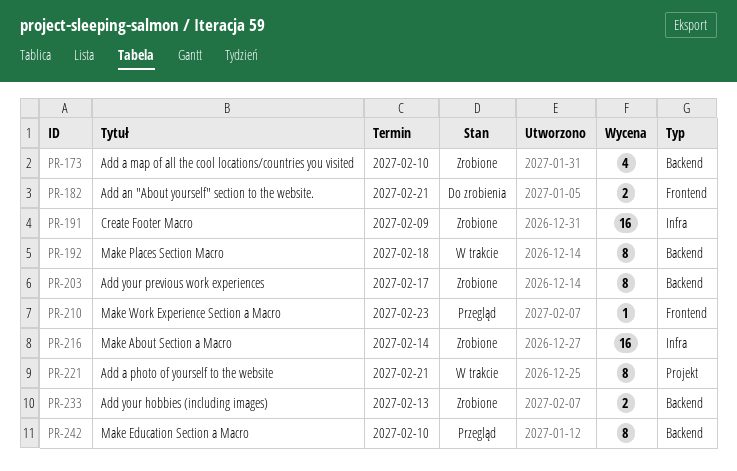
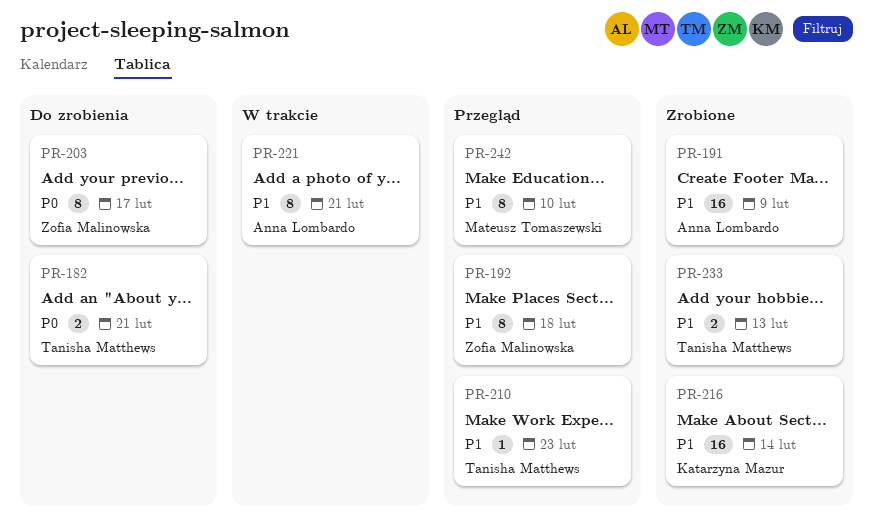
PR-173: present -> none
PR-192, status: W trakcie -> Przegląd
PR-203, status: Zrobione -> Do zrobienia

